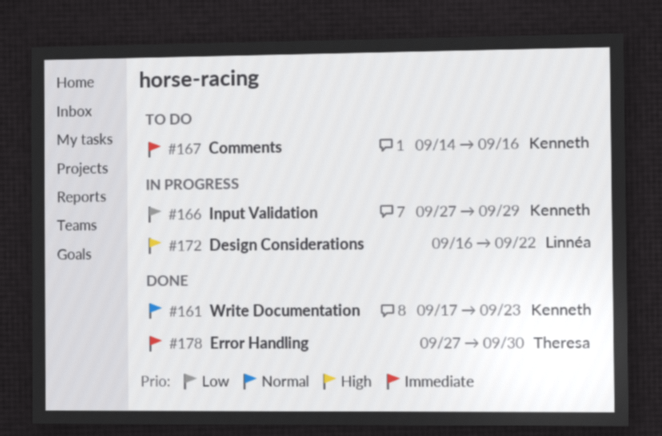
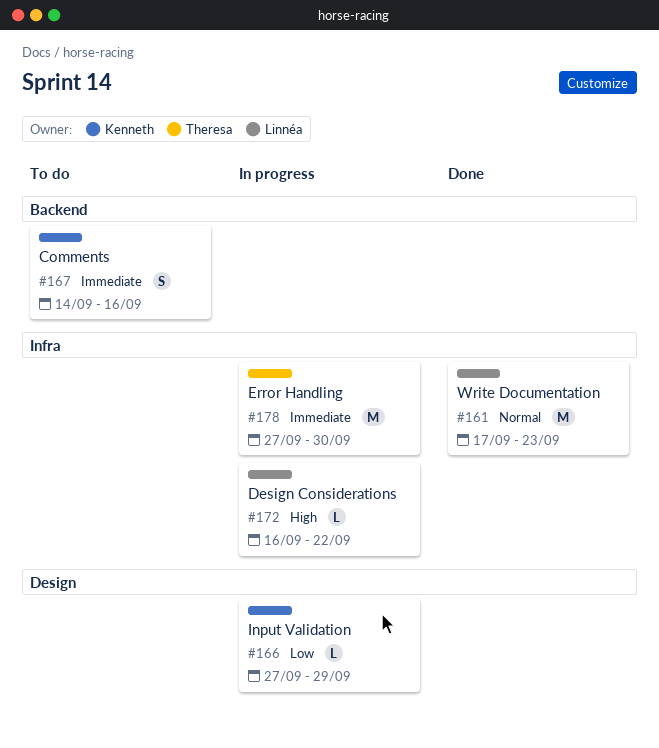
#161, owner: Kenneth -> Linnéa
#178, status: Done -> In progress

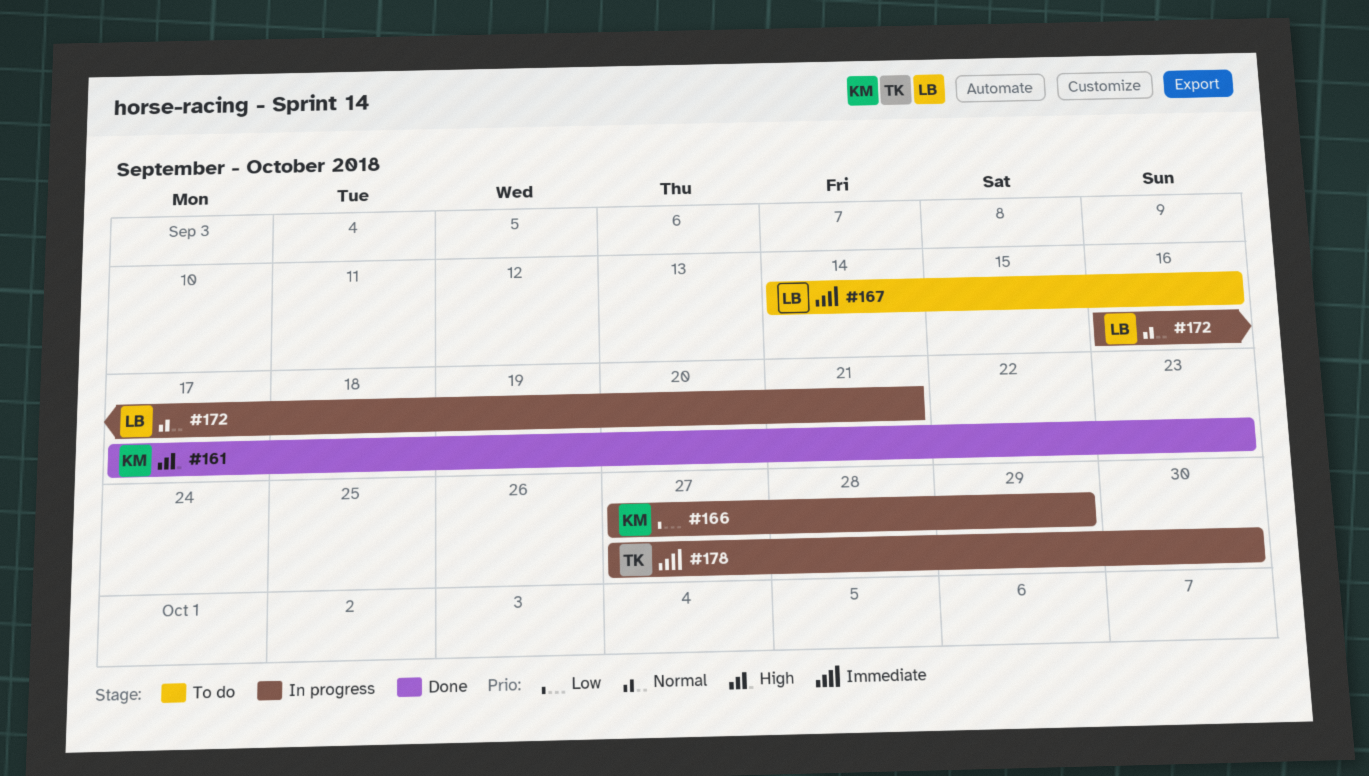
#161, owner: Linnéa -> Kenneth
#161, priority: Normal -> High
#167, owner: Kenneth -> Linnéa
#172, priority: High -> Normal
#172, due: Sep 22 -> Sep 21

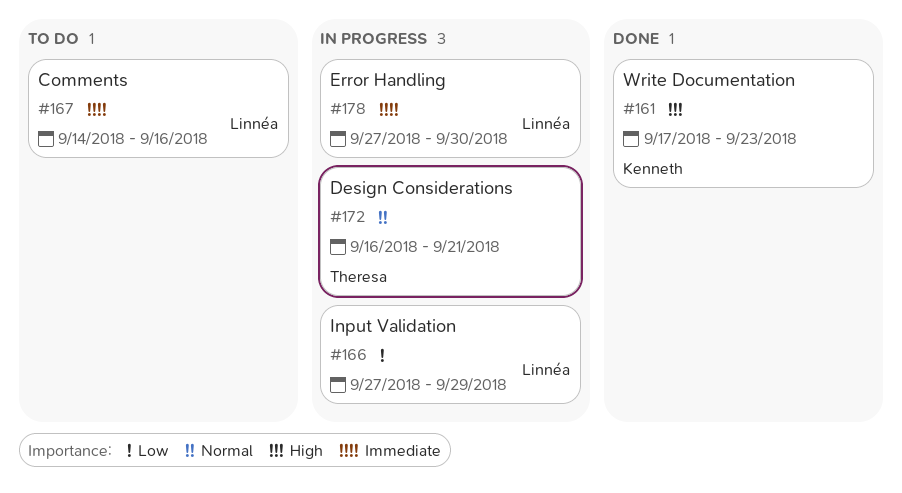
#166, owner: Kenneth -> Linnéa
#172, owner: Linnéa -> Theresa
#178, owner: Theresa -> Linnéa

